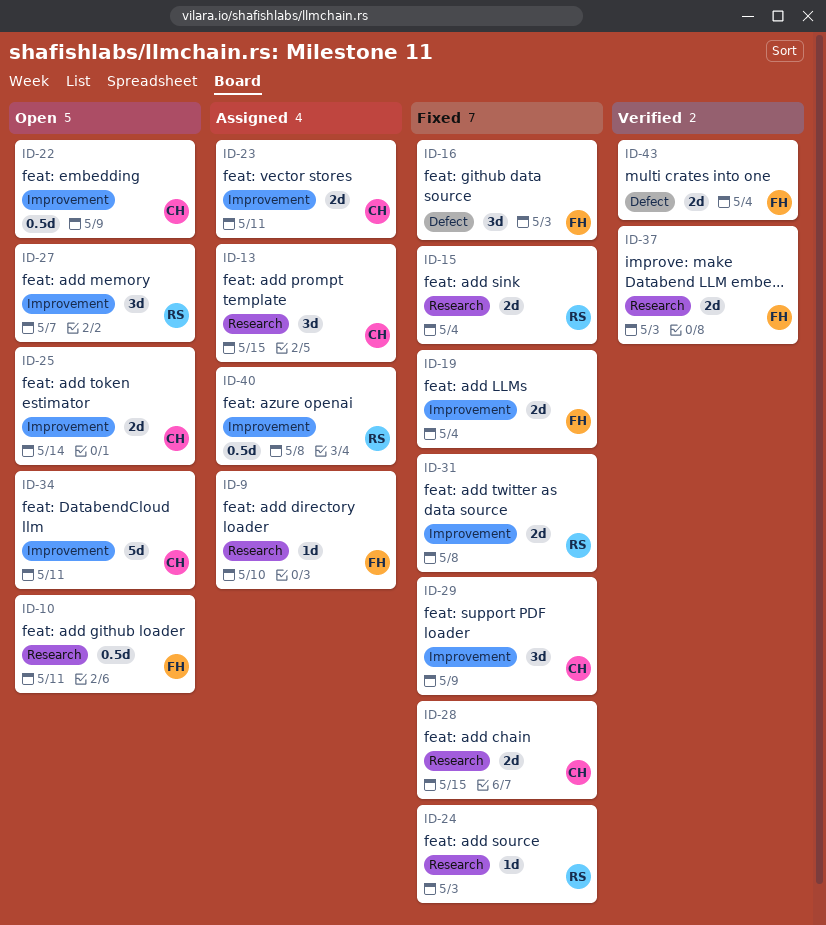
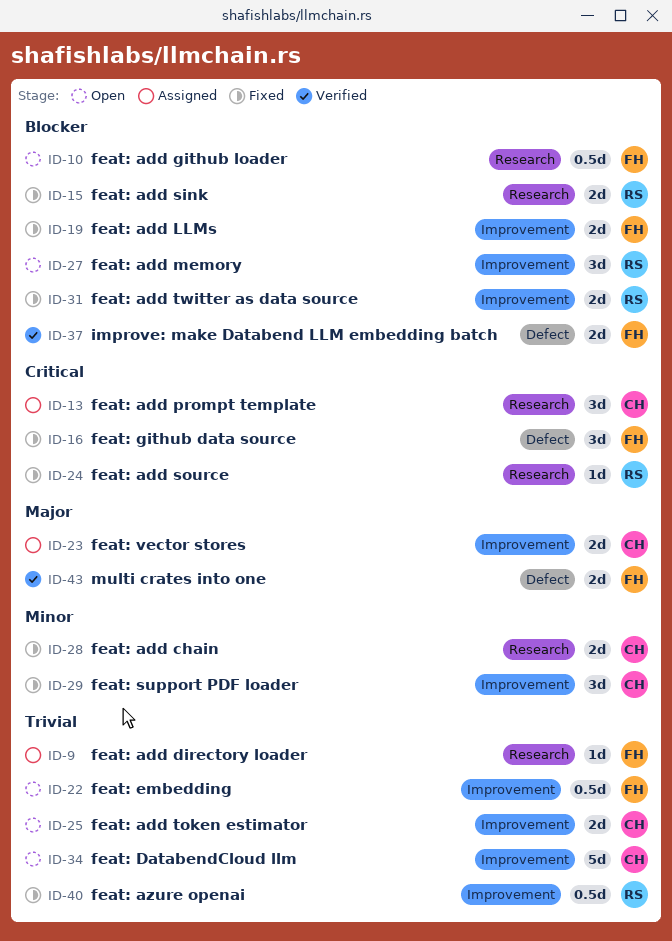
ID-22, owner: CH -> FH
ID-37, label: Research -> Defect
ID-40, status: Assigned -> Fixed

